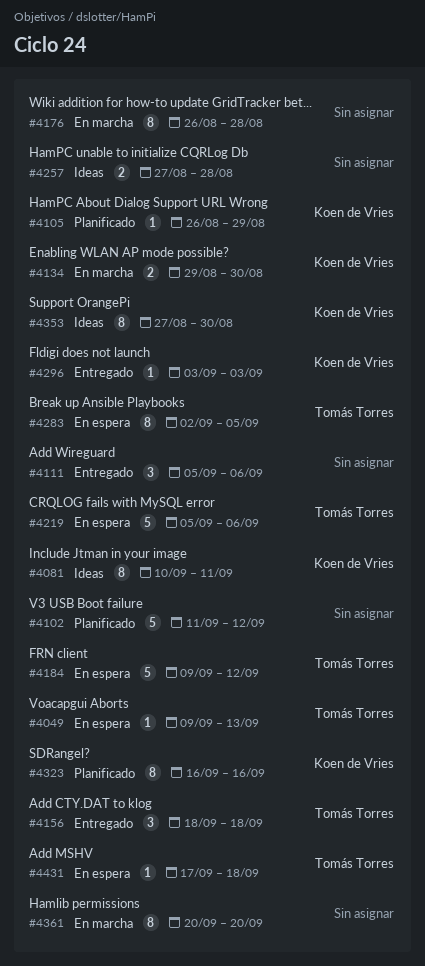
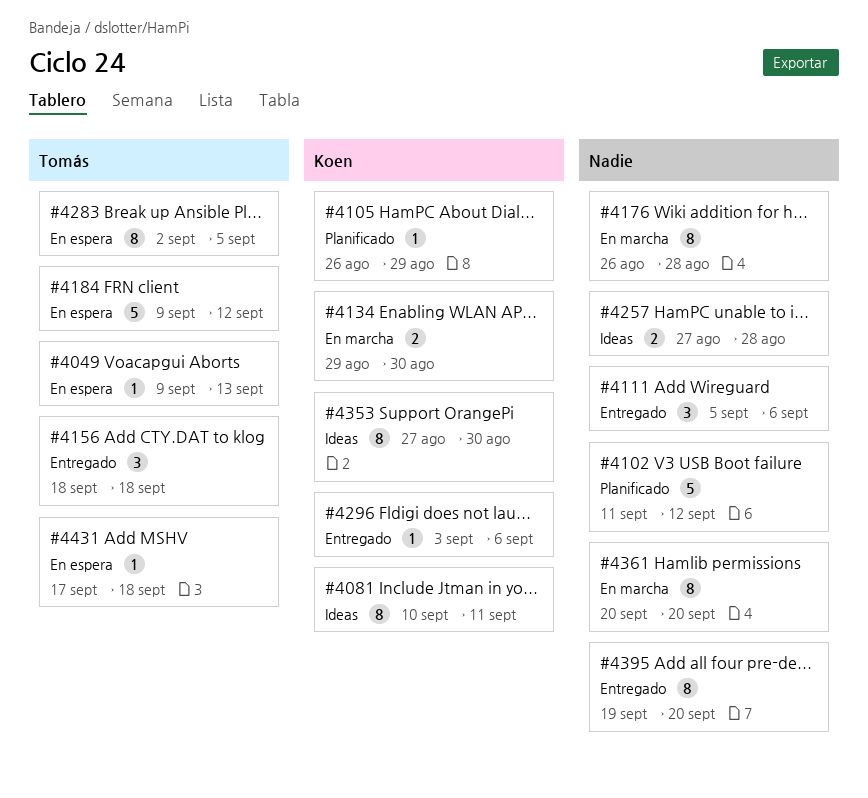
#4219: present -> none
#4296, due: Sep 3 -> Sep 6
#4323: present -> none
#4395: none -> present

